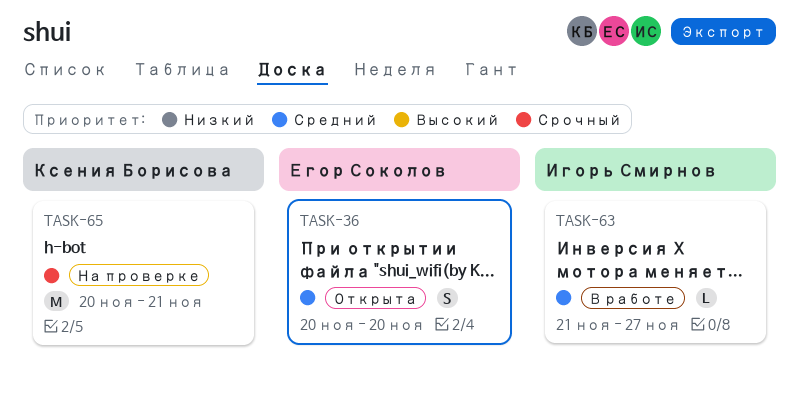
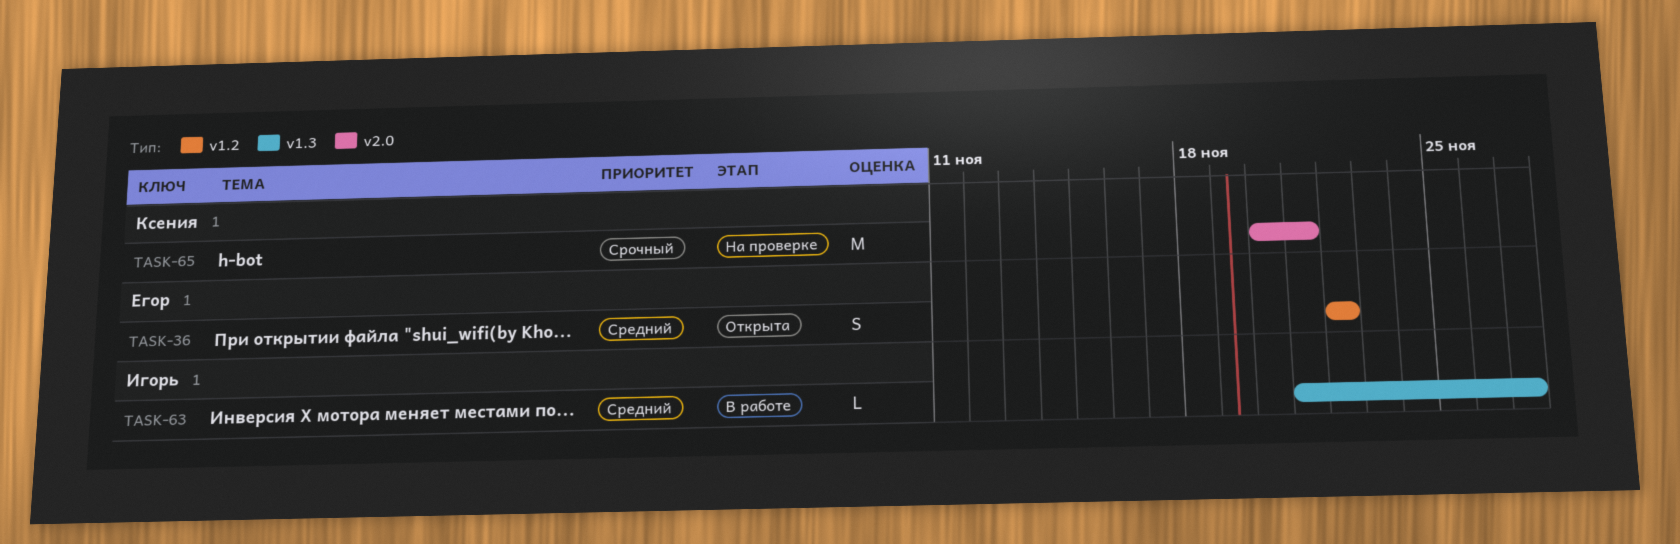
TASK-36, start: Nov 20 -> Nov 22
TASK-36, due: Nov 20 -> Nov 22

